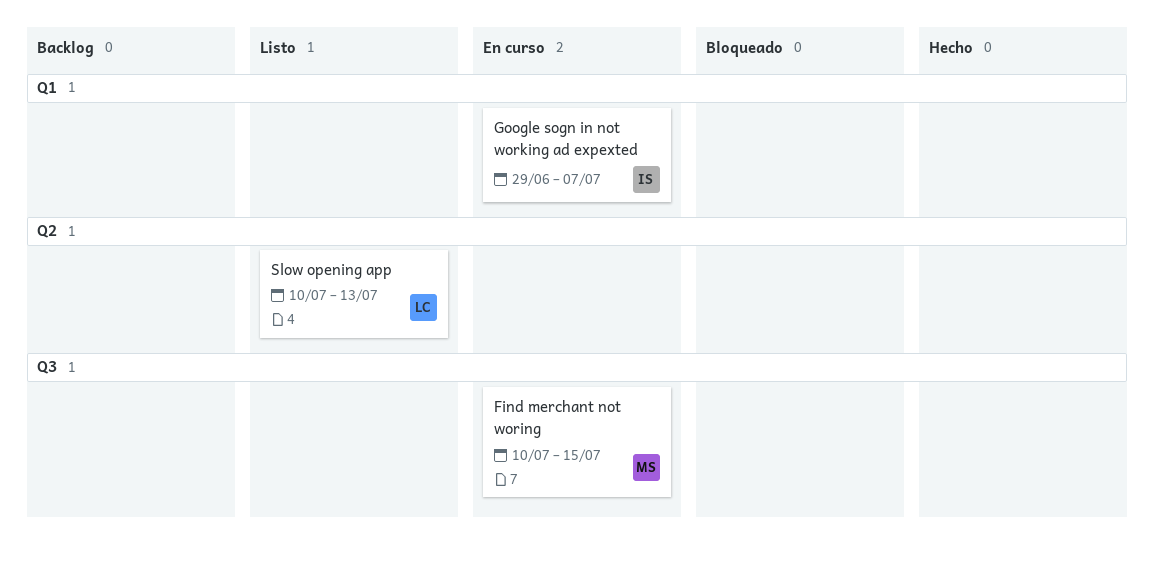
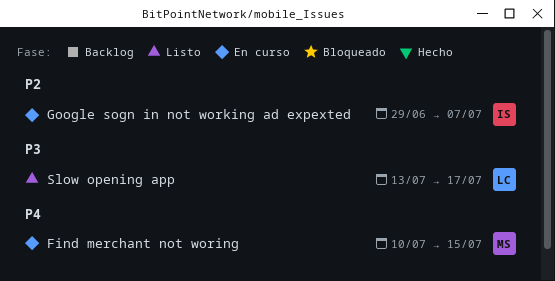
Slow opening app, start: Jul 10 -> Jul 13
Slow opening app, due: Jul 13 -> Jul 17

